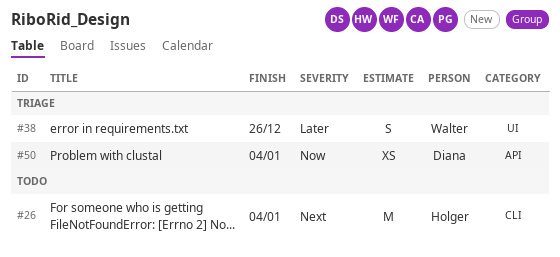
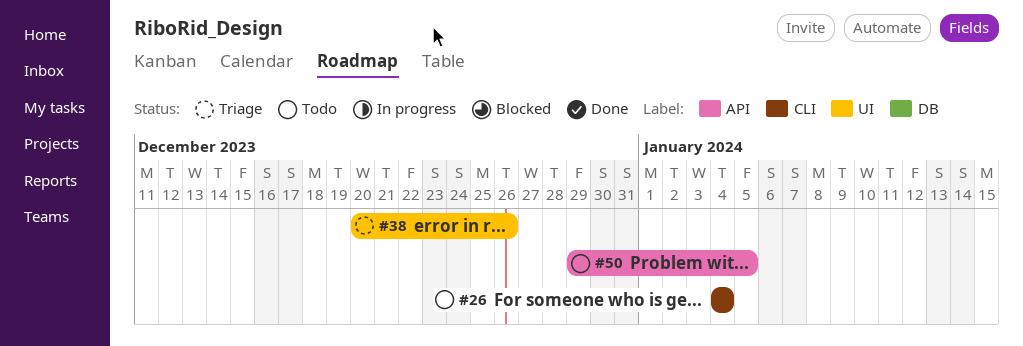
#50, status: Triage -> Todo
#50, due: Jan 4 -> Jan 5

